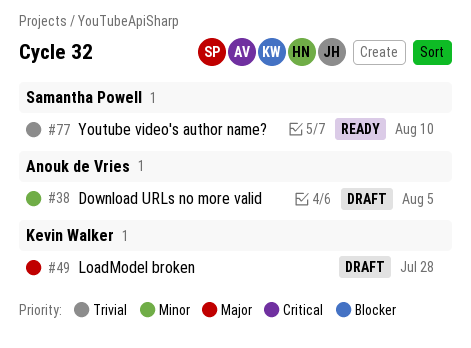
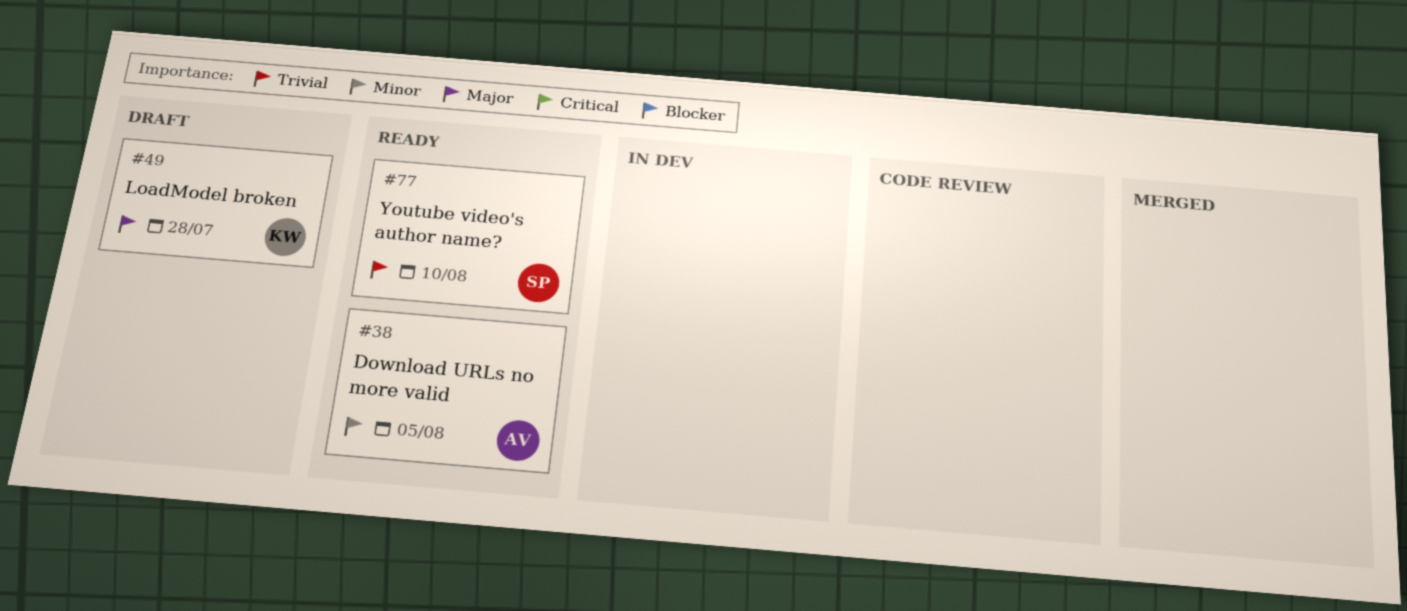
#38, status: Draft -> Ready

